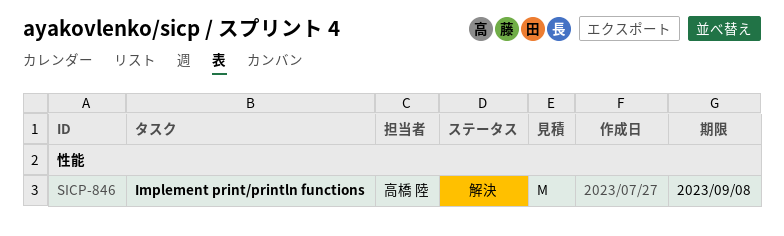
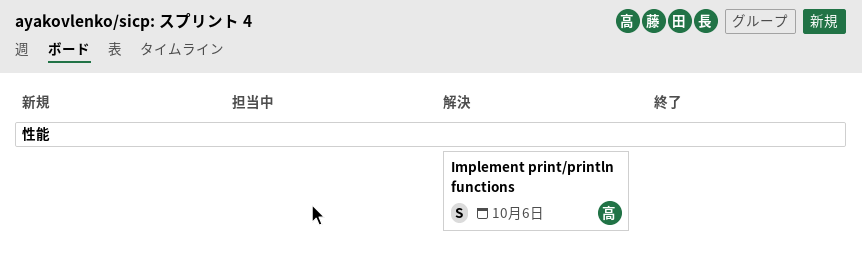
Implement print/println functions, estimate: M -> S
Implement print/println functions, due: Sep 8 -> Oct 6

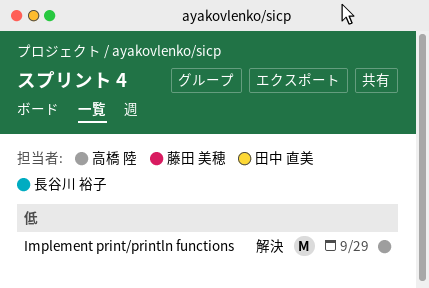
Implement print/println functions, estimate: S -> M
Implement print/println functions, due: Oct 6 -> Sep 29

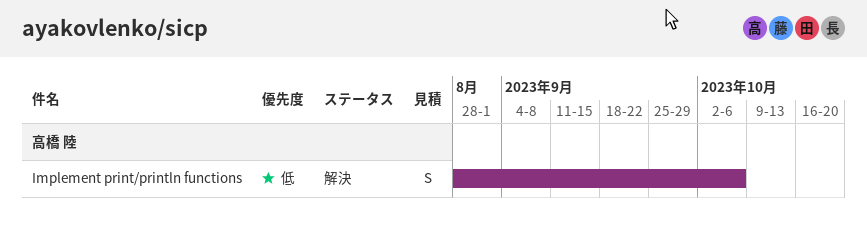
Implement print/println functions, estimate: M -> S
Implement print/println functions, due: Sep 29 -> Oct 6

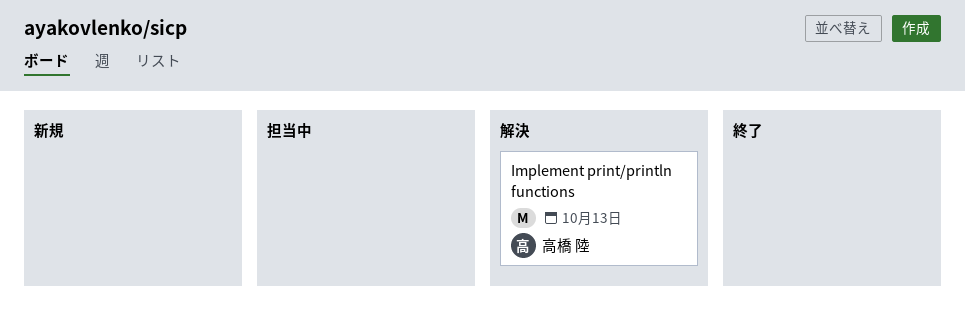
Implement print/println functions, estimate: S -> M
Implement print/println functions, due: Oct 6 -> Oct 13

